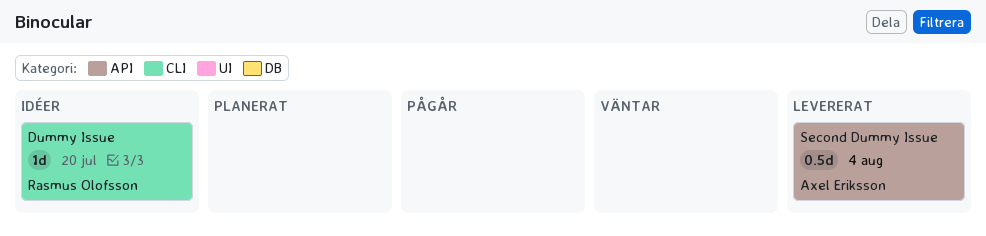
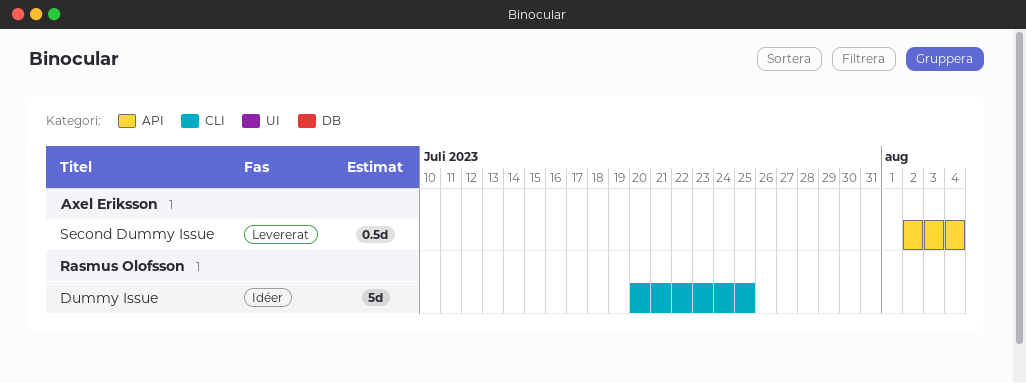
Dummy Issue, estimate: 1d -> 5d
Dummy Issue, due: Jul 20 -> Jul 25

